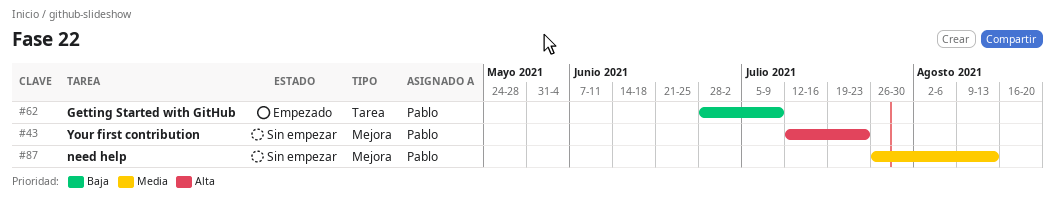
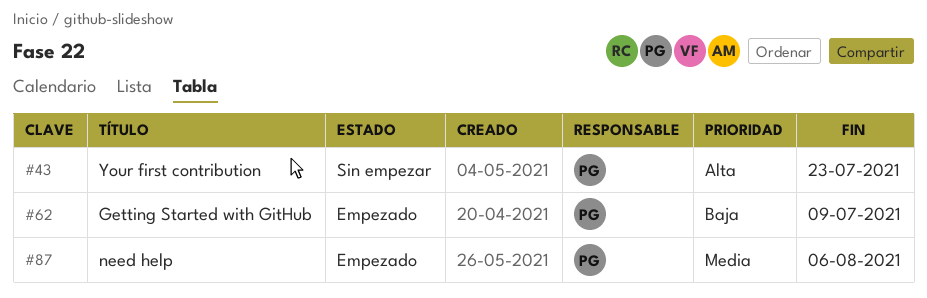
#87, status: Sin empezar -> Empezado
#87, due: Aug 13 -> Aug 6

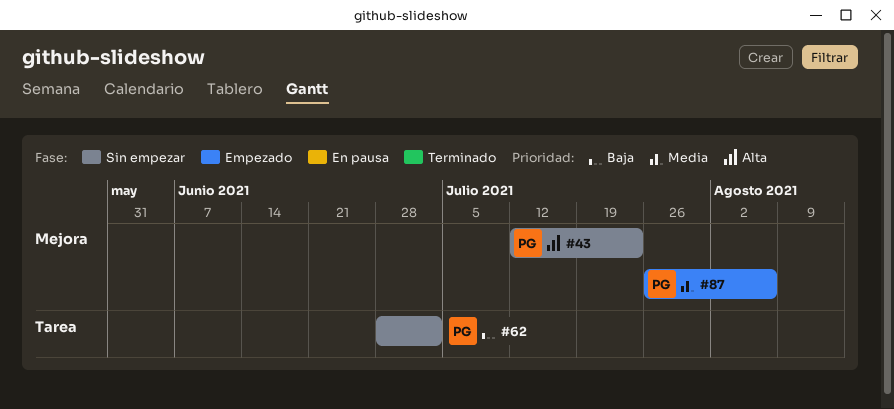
#62, status: Empezado -> Sin empezar
#62, due: Jul 9 -> Jul 2

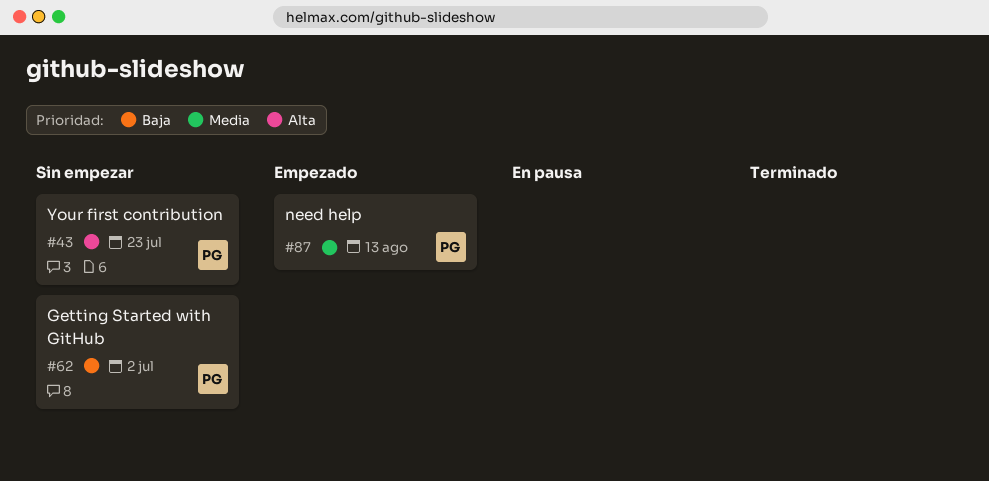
#87, due: Aug 6 -> Aug 13

